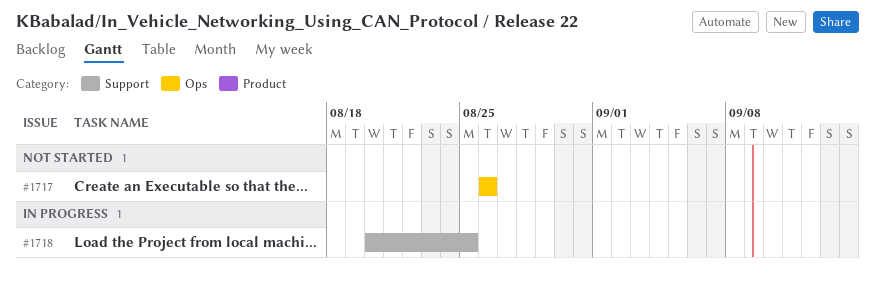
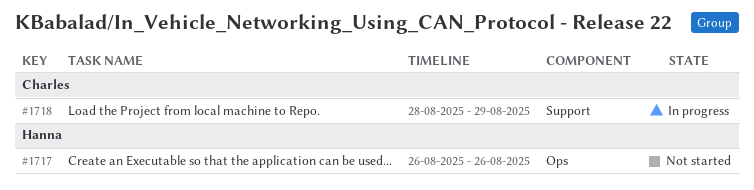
#1718, start: Aug 20 -> Aug 28
#1718, due: Aug 25 -> Aug 29

